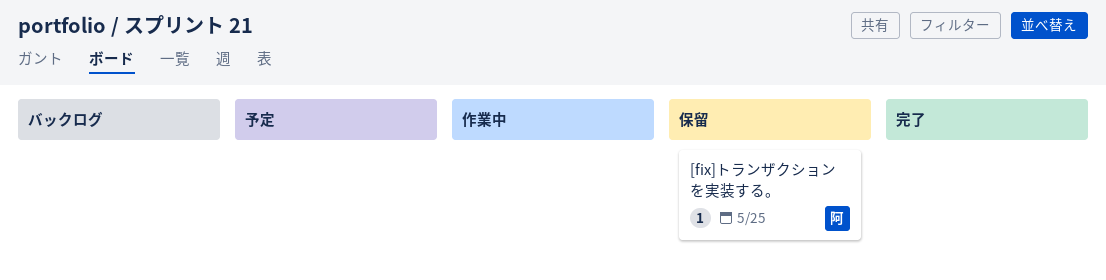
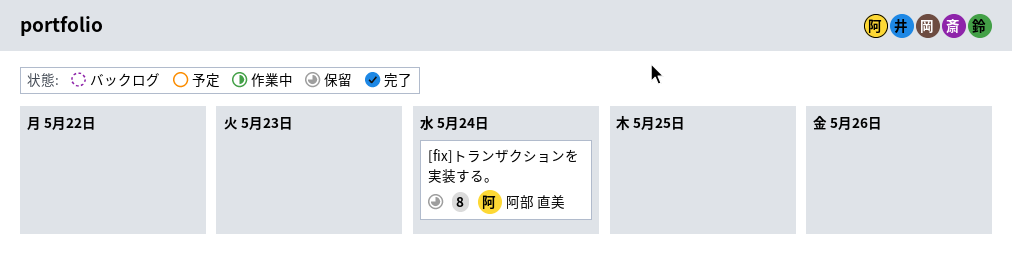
[fix]トランザクションを実装する。, estimate: 1 -> 8
[fix]トランザクションを実装する。, due: May 25 -> May 24

